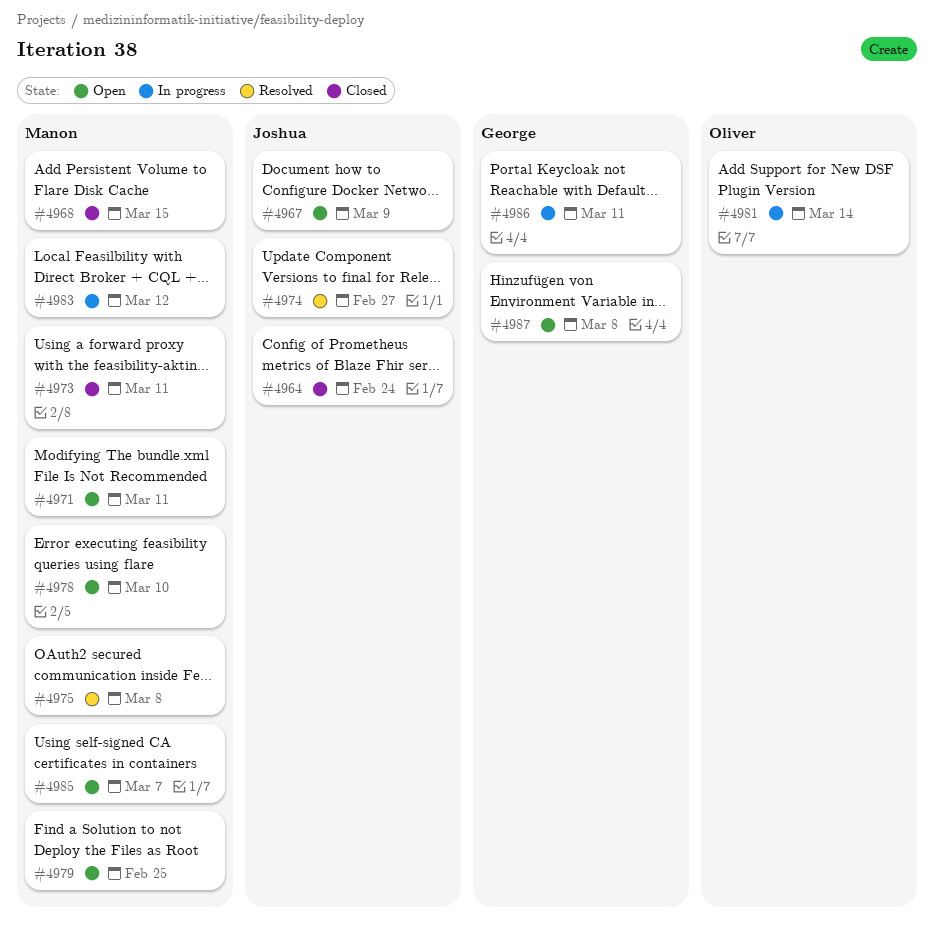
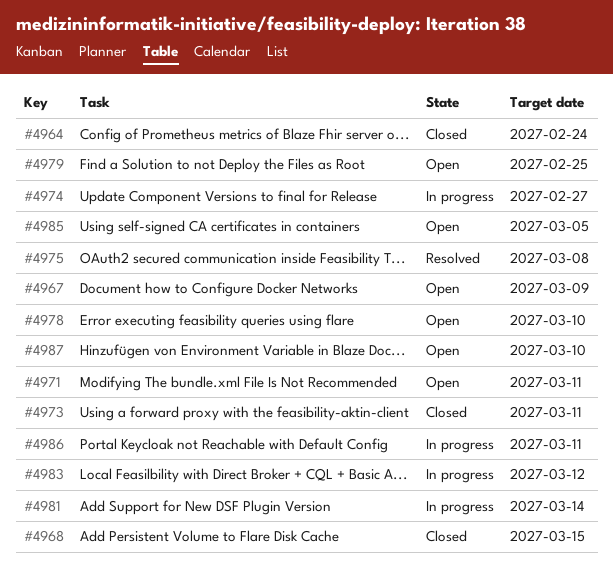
#4974, status: Resolved -> In progress
#4985, due: Mar 7 -> Mar 5
#4987, due: Mar 8 -> Mar 10

